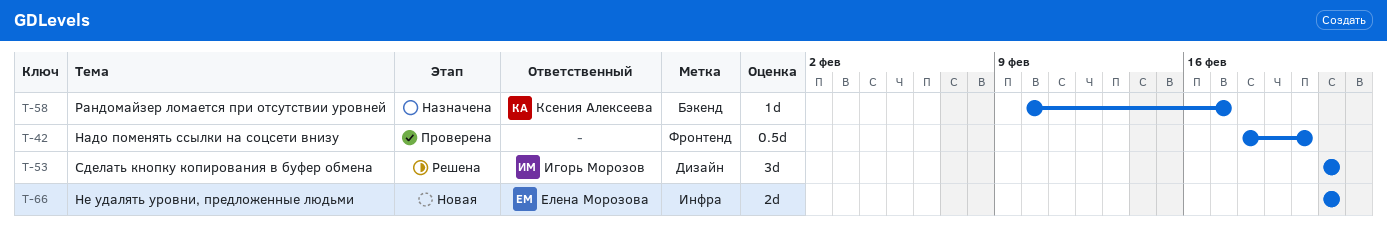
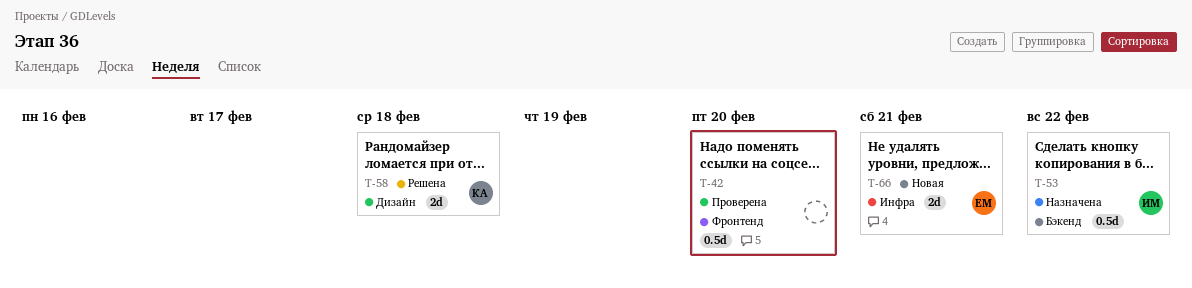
T-53, status: Решена -> Назначена
T-53, label: Дизайн -> Бэкенд
T-53, estimate: 3d -> 0.5d
T-53, due: Feb 21 -> Feb 22
T-58, status: Назначена -> Решена
T-58, label: Бэкенд -> Дизайн
T-58, estimate: 1d -> 2d
T-58, due: Feb 17 -> Feb 18

